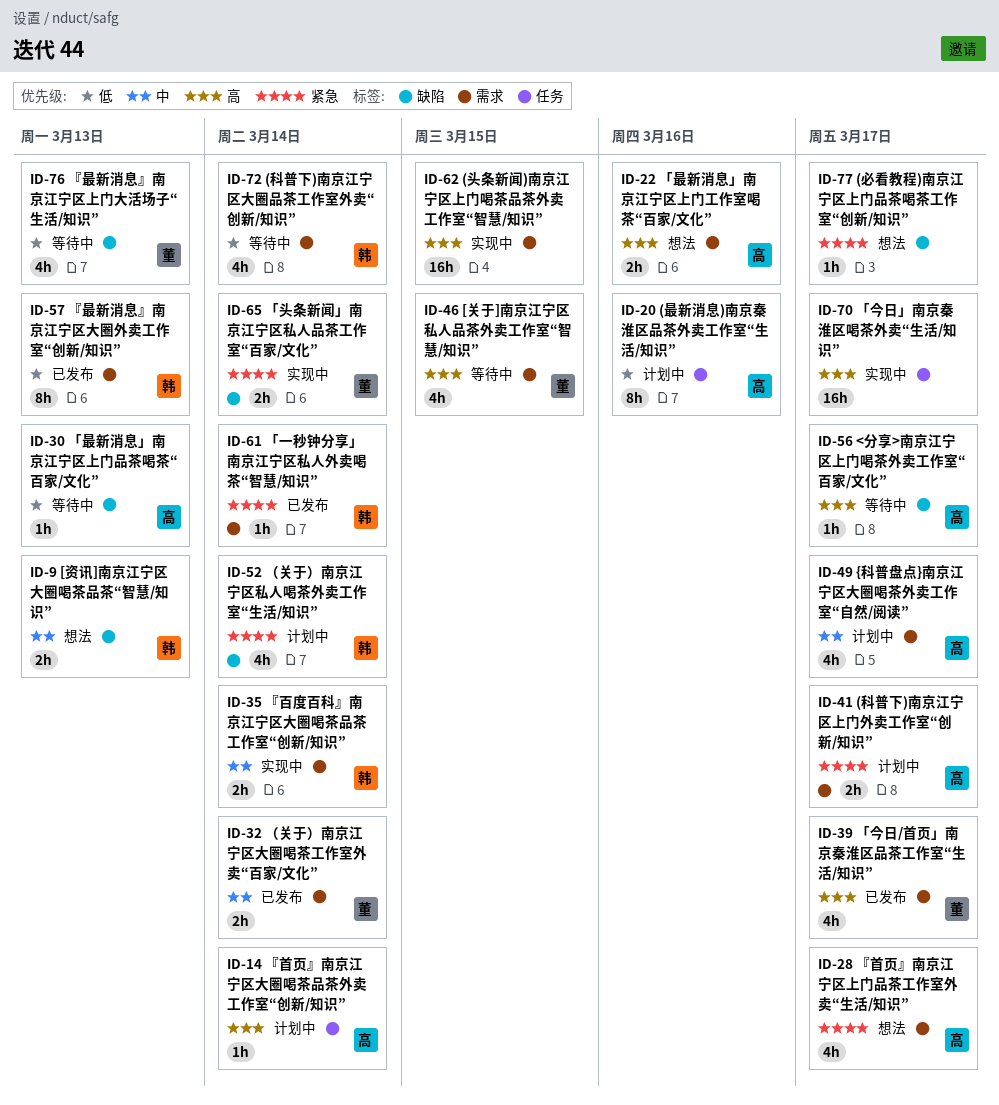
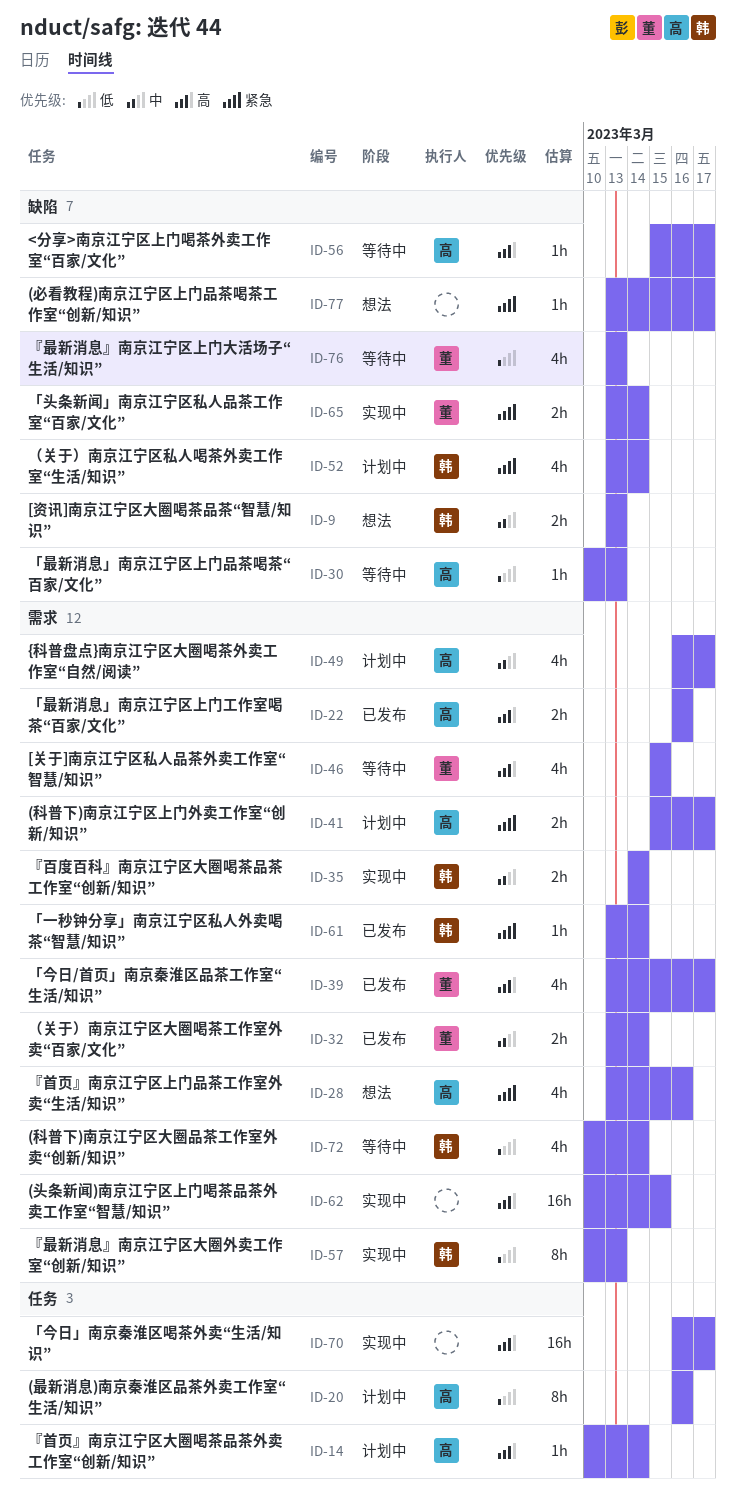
ID-22, status: 想法 -> 已发布
ID-28, due: Mar 17 -> Mar 16
ID-57, status: 已发布 -> 实现中

